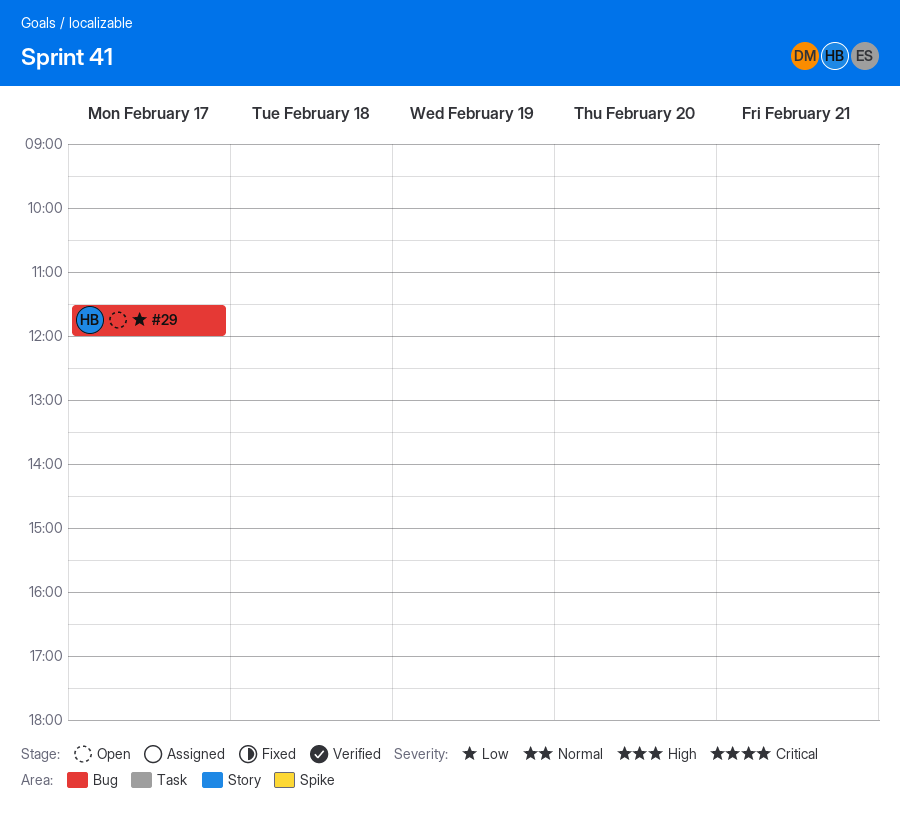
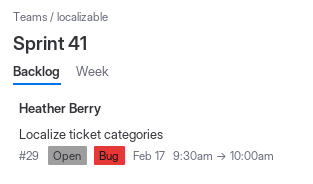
#29, begins: 11:30 -> 09:30
#29, ends: 12:00 -> 10:00

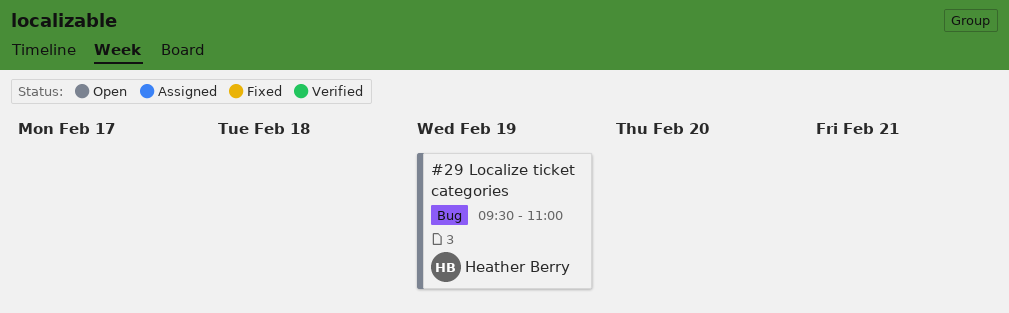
#29, day: Feb 17 -> Feb 19
#29, ends: 10:00 -> 11:00

